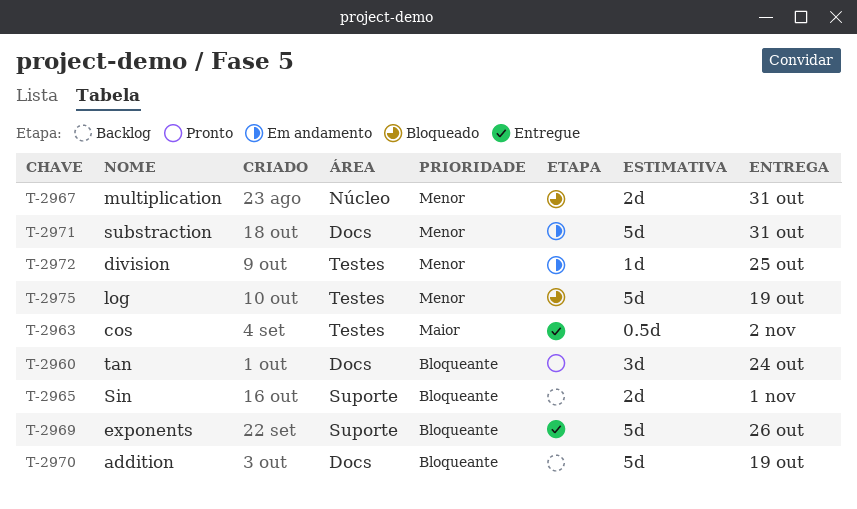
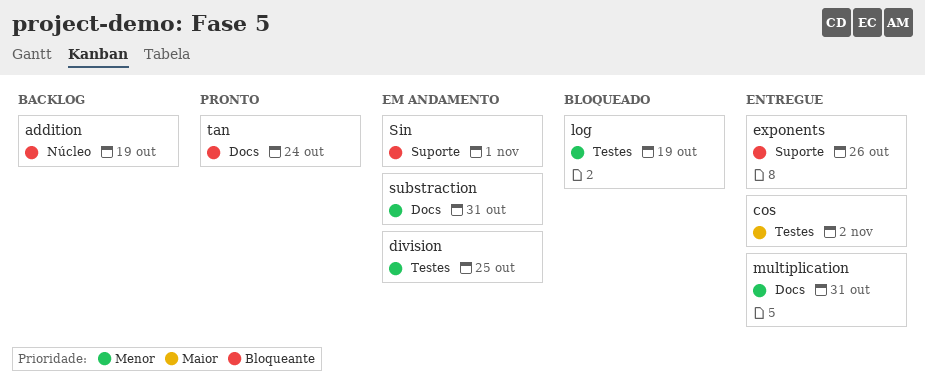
addition, label: Docs -> Núcleo
multiplication, status: Bloqueado -> Entregue
multiplication, label: Núcleo -> Docs
Sin, status: Backlog -> Em andamento

